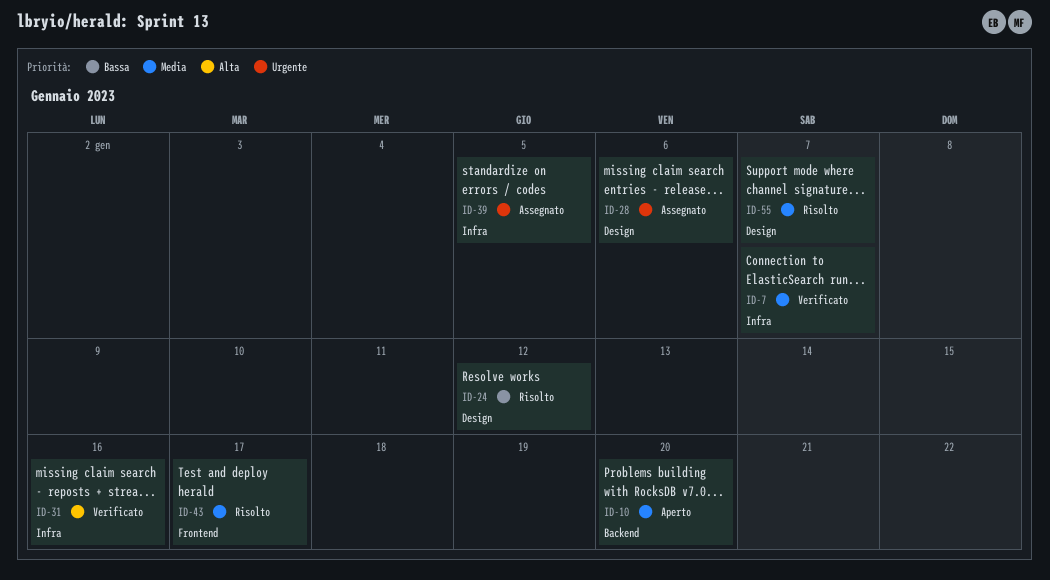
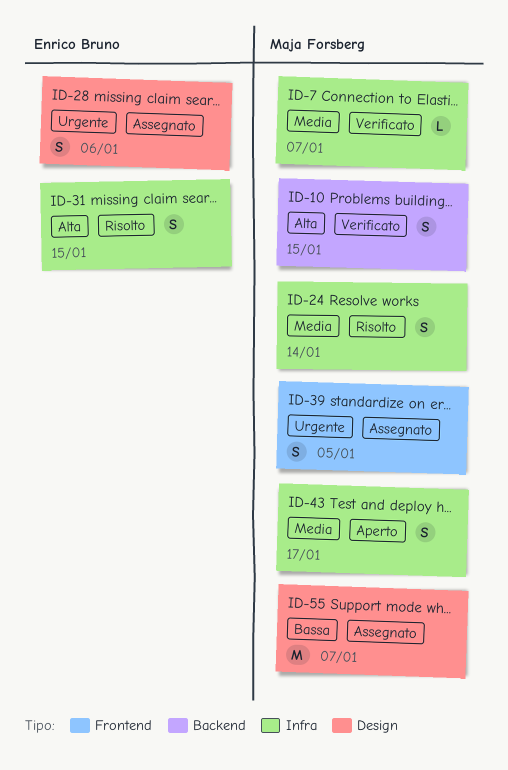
ID-10, status: Aperto -> Verificato
ID-10, priority: Media -> Alta
ID-10, due: Jan 20 -> Jan 15
ID-24, priority: Bassa -> Media
ID-24, label: Design -> Infra
ID-24, due: Jan 12 -> Jan 14
ID-31, status: Verificato -> Risolto
ID-31, due: Jan 16 -> Jan 15
ID-39, label: Infra -> Frontend
ID-43, status: Risolto -> Aperto
ID-43, label: Frontend -> Infra
ID-55, status: Risolto -> Assegnato
ID-55, priority: Media -> Bassa

